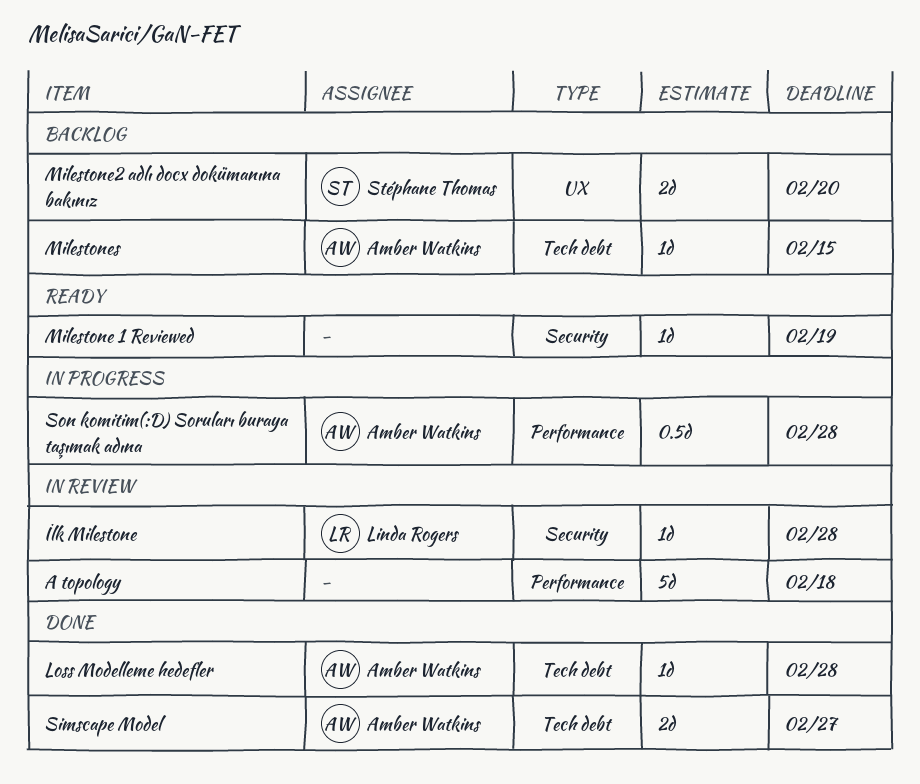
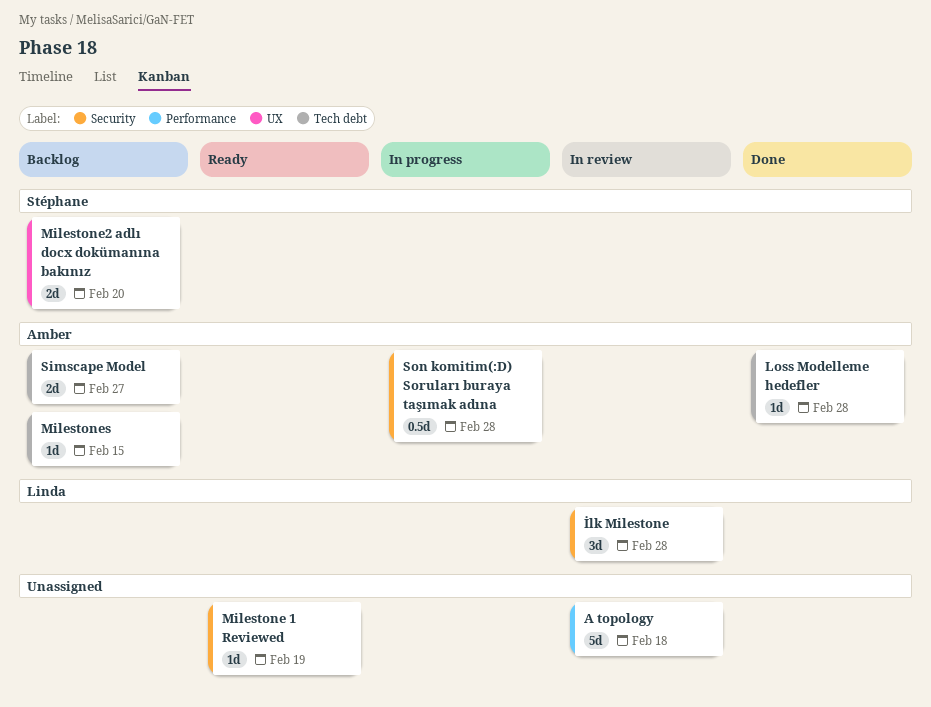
İlk Milestone, estimate: 1d -> 3d
Simscape Model, status: Done -> Backlog
Son komitim(:D) Soruları buraya taşımak adına, label: Performance -> Security

